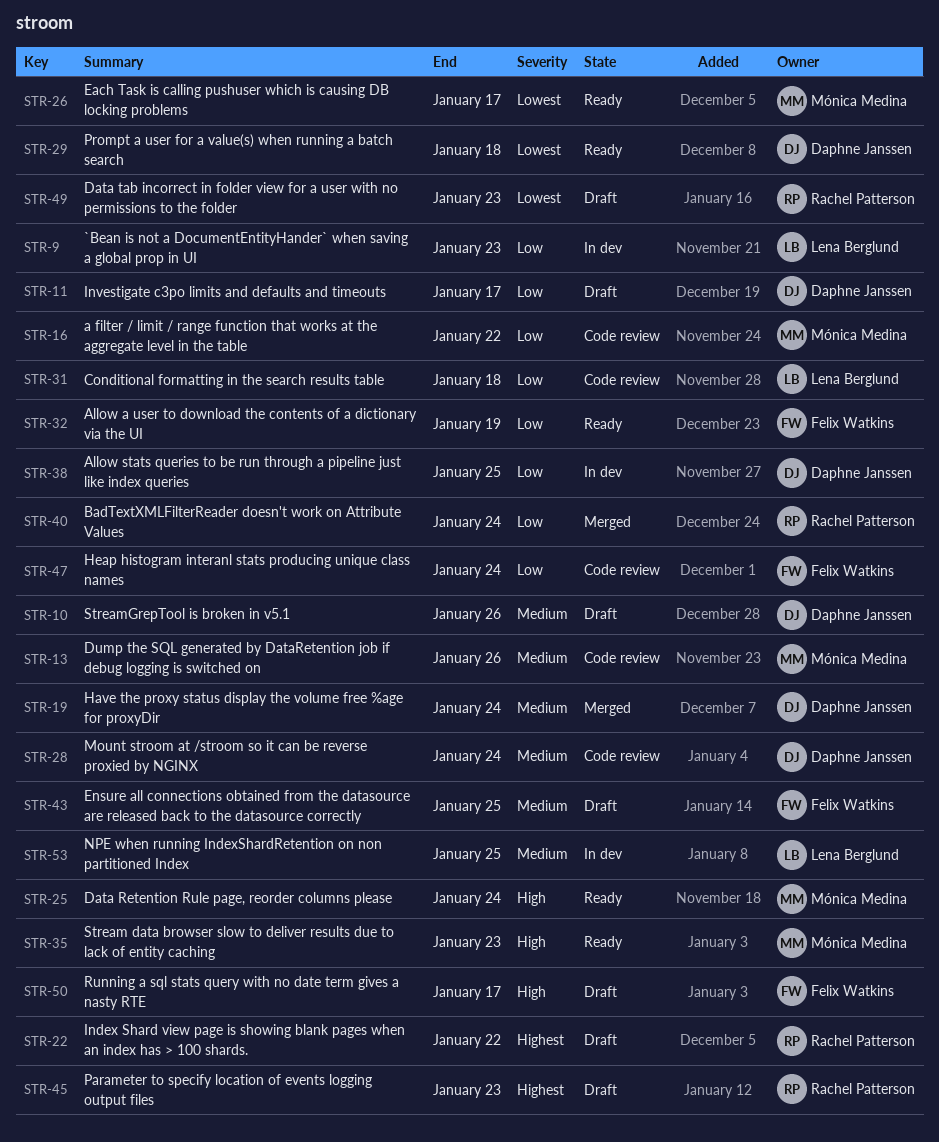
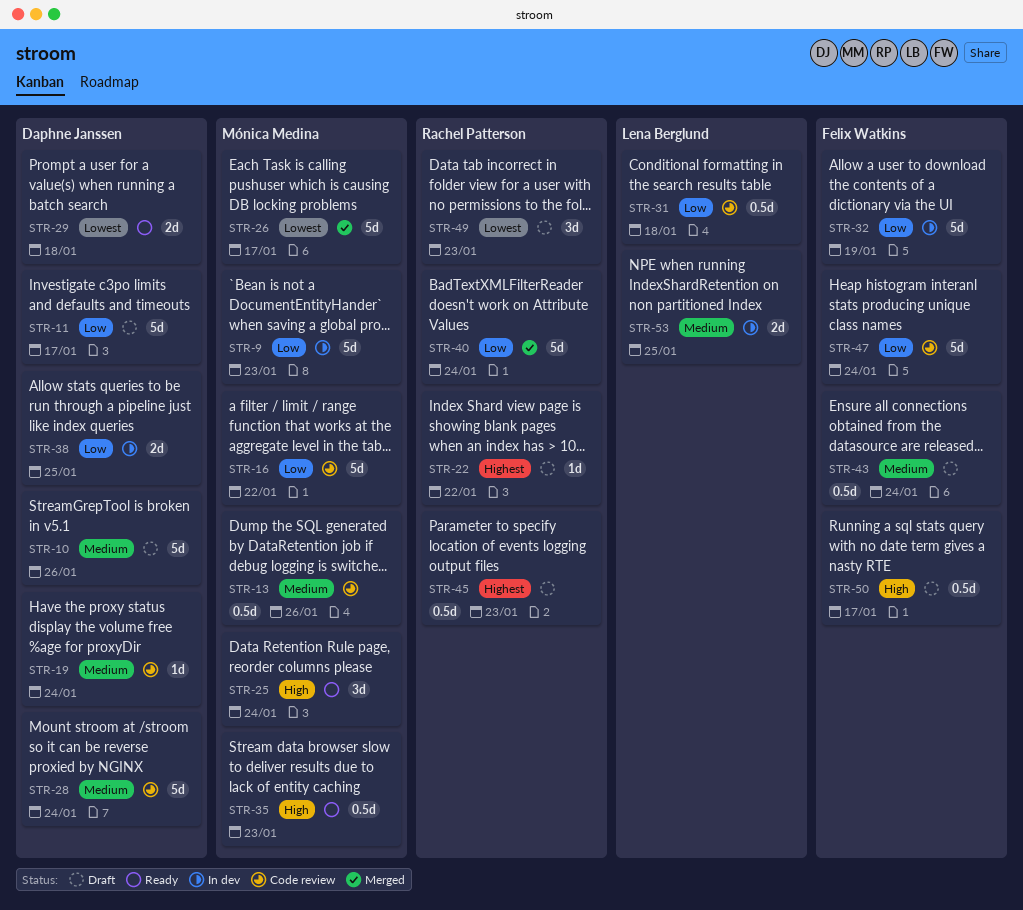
STR-9, owner: Lena Berglund -> Mónica Medina
STR-19, status: Merged -> Code review
STR-26, status: Ready -> Merged
STR-32, status: Ready -> In dev
STR-43, due: Jan 25 -> Jan 24

